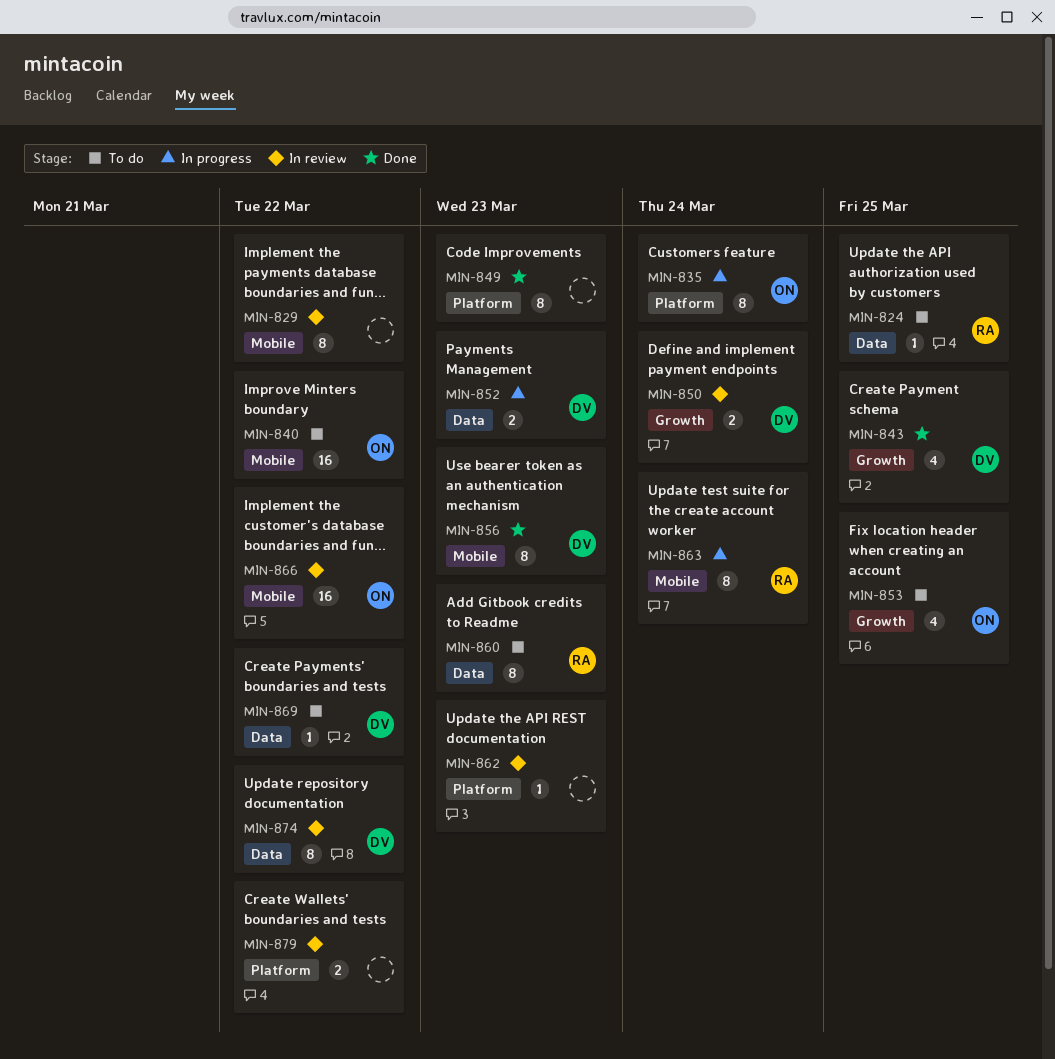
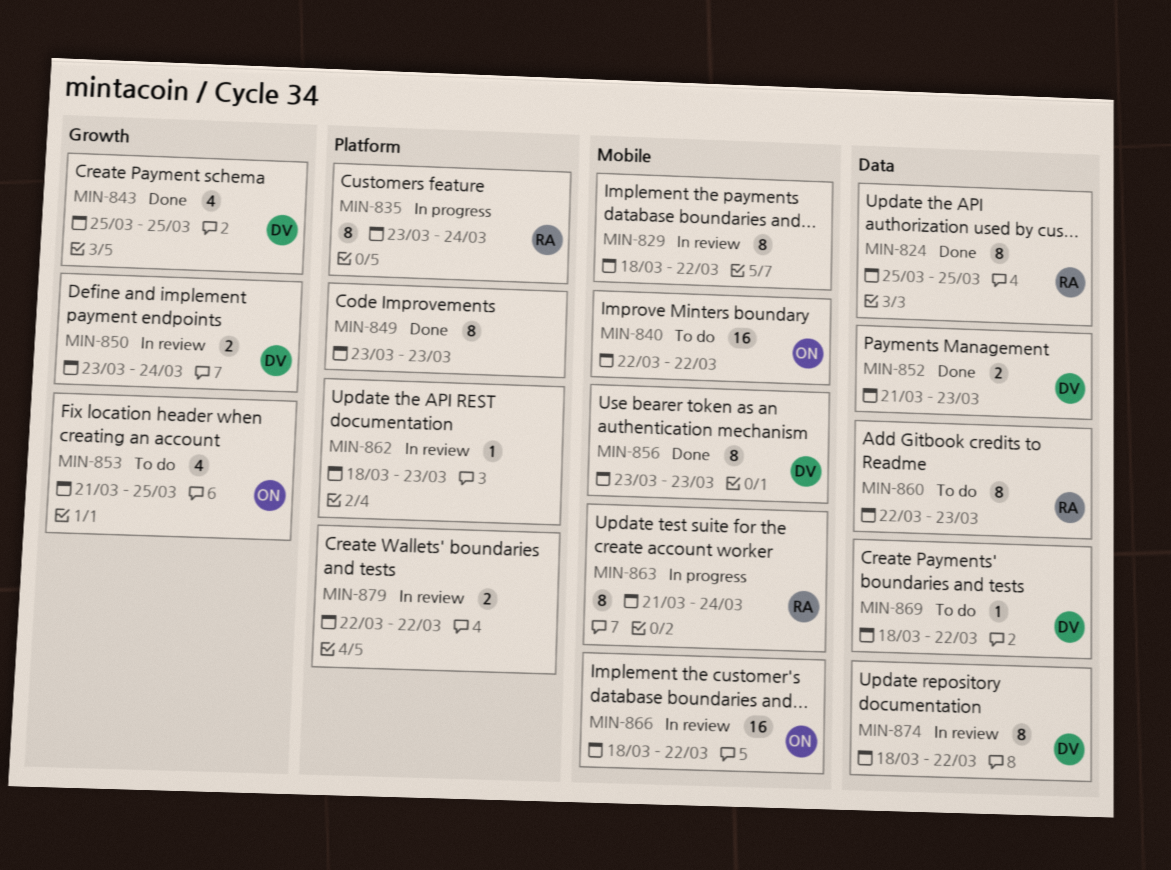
MIN-824, status: To do -> Done
MIN-824, estimate: 1 -> 8
MIN-835, owner: ON -> RA
MIN-852, status: In progress -> Done

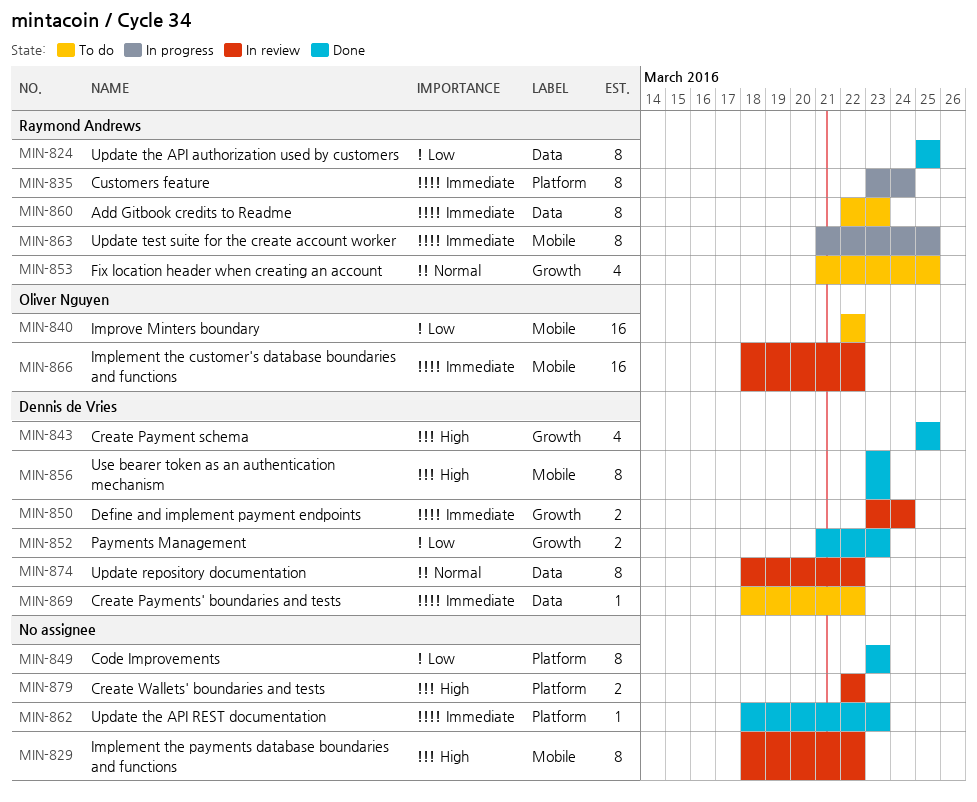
MIN-852, label: Data -> Growth
MIN-853, owner: Oliver Nguyen -> Raymond Andrews
MIN-862, status: In review -> Done
MIN-863, due: Mar 24 -> Mar 25

